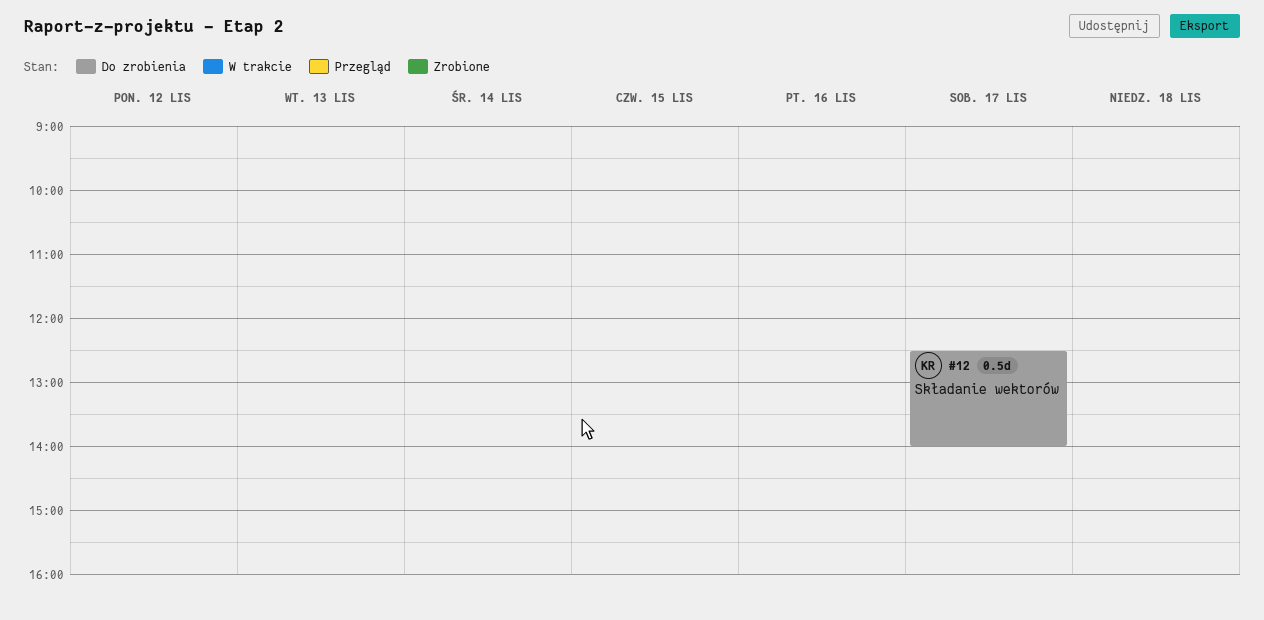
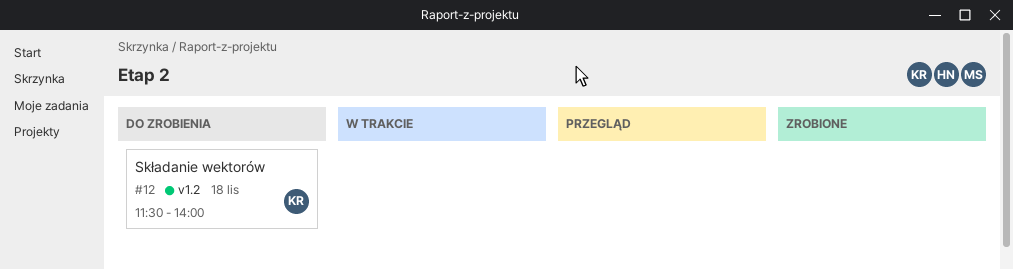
#12, day: Nov 17 -> Nov 18
#12, begins: 12:30 -> 11:30

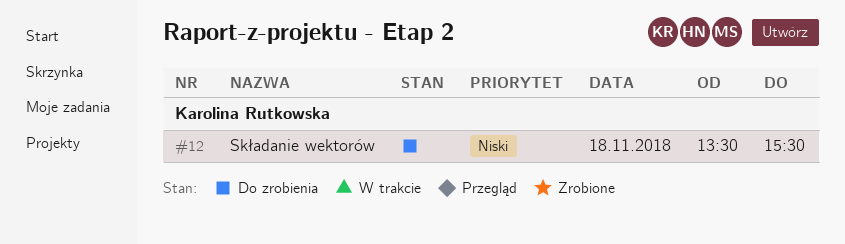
#12, begins: 11:30 -> 13:30
#12, ends: 14:00 -> 15:30

